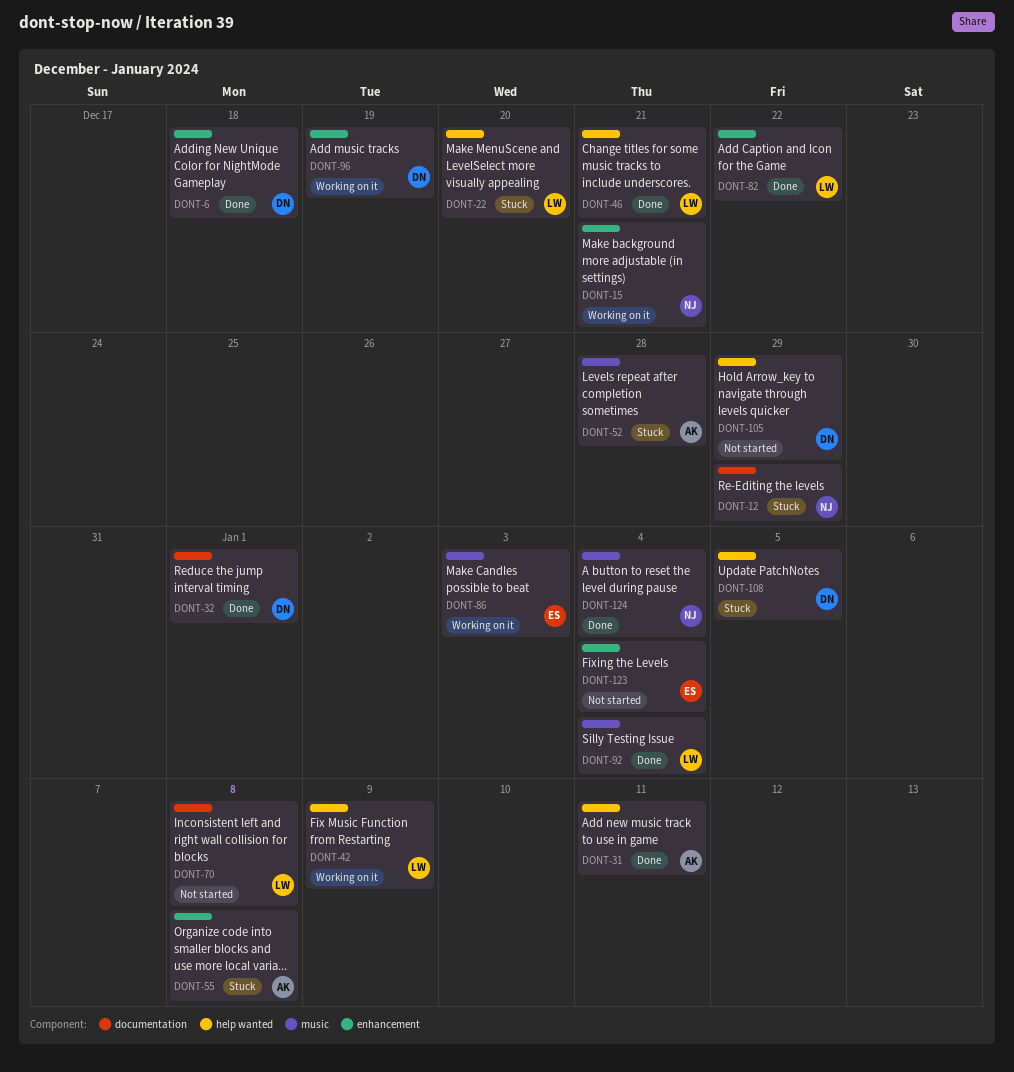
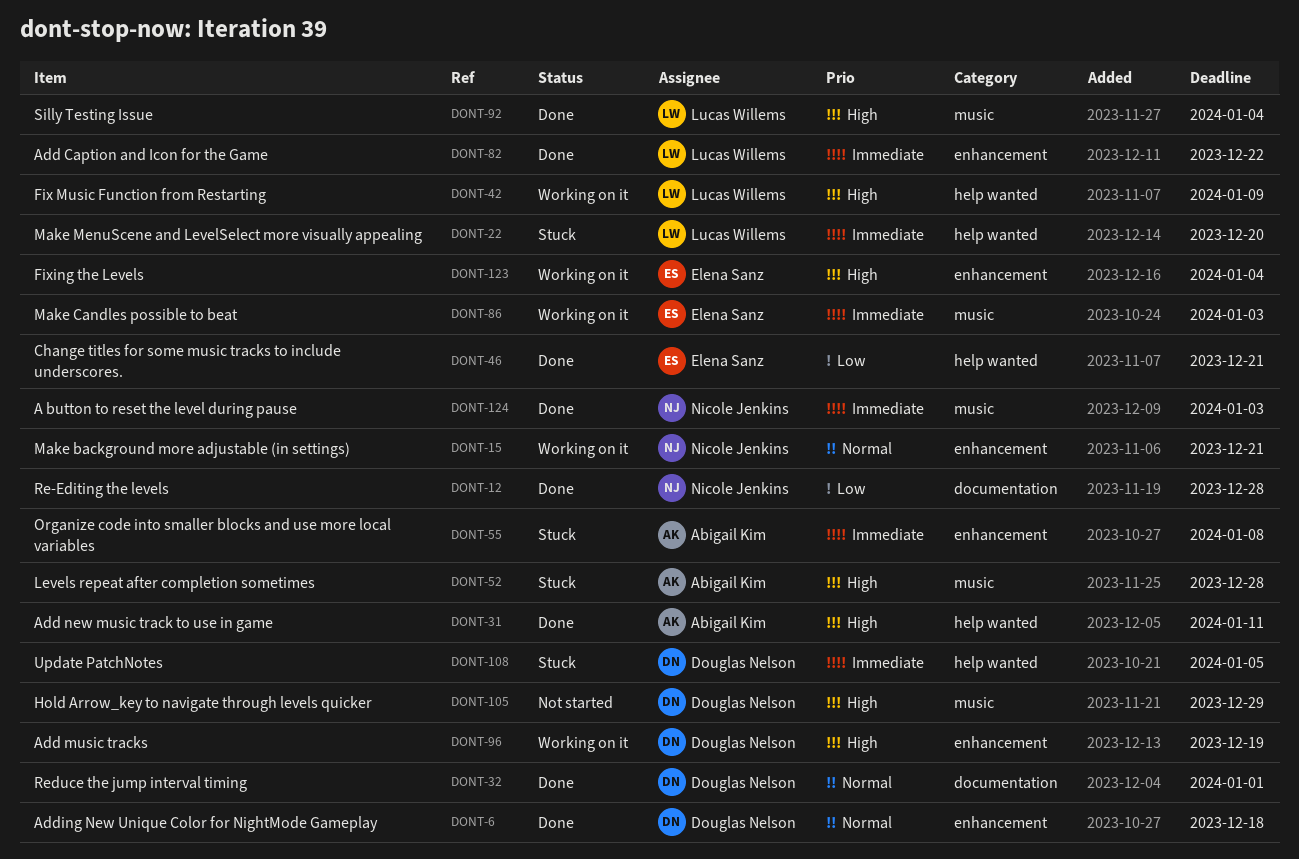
DONT-12, status: Stuck -> Done
DONT-12, due: Dec 29 -> Dec 28
DONT-46, owner: Lucas Willems -> Elena Sanz
DONT-70: present -> none
DONT-105, label: help wanted -> music
DONT-123, status: Not started -> Working on it
DONT-124, due: Jan 4 -> Jan 3

